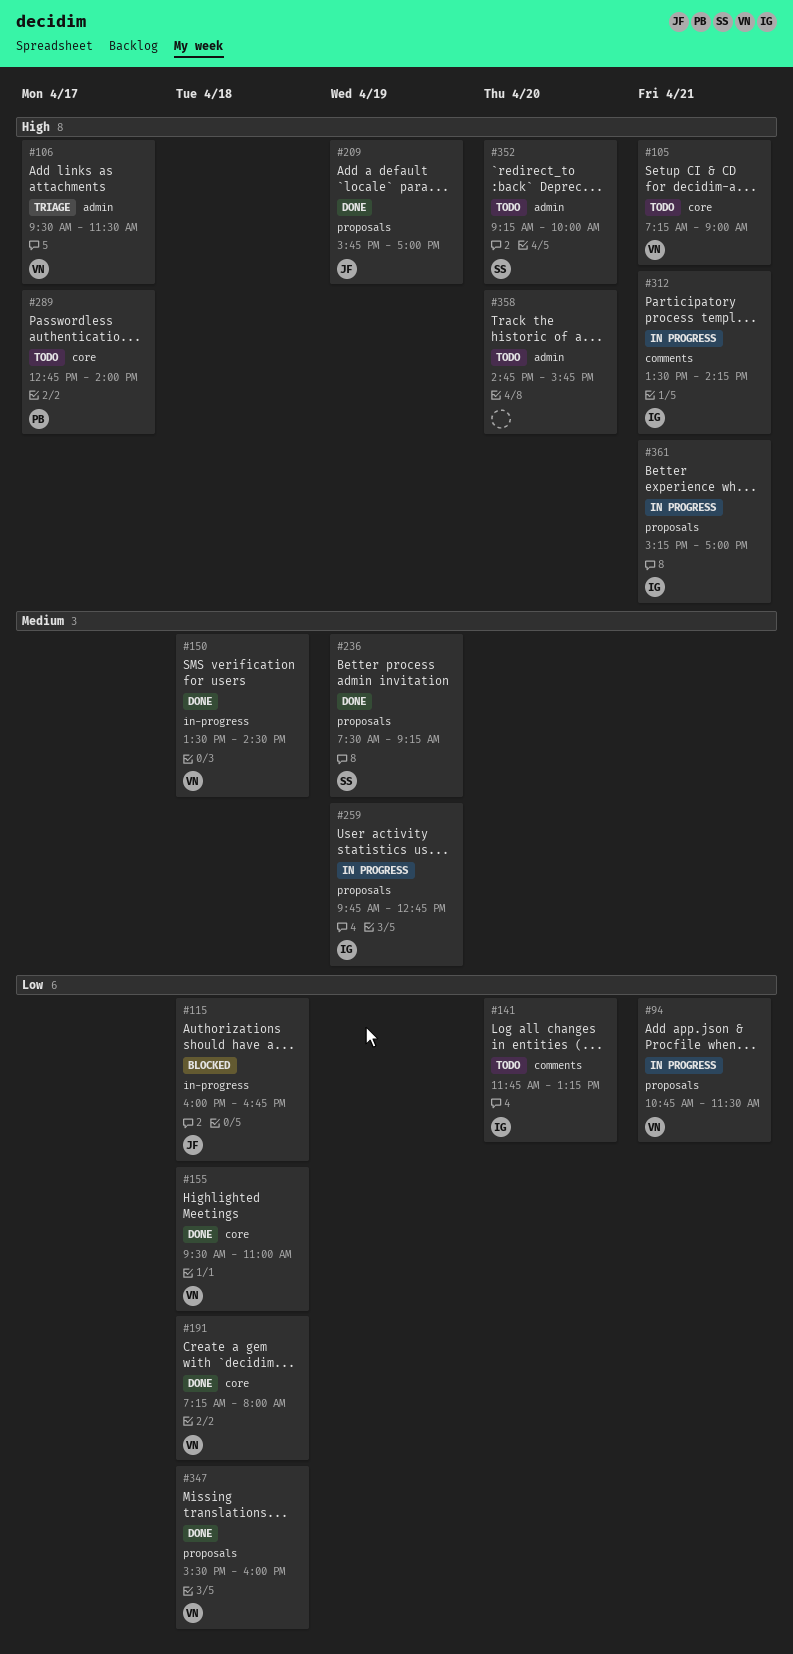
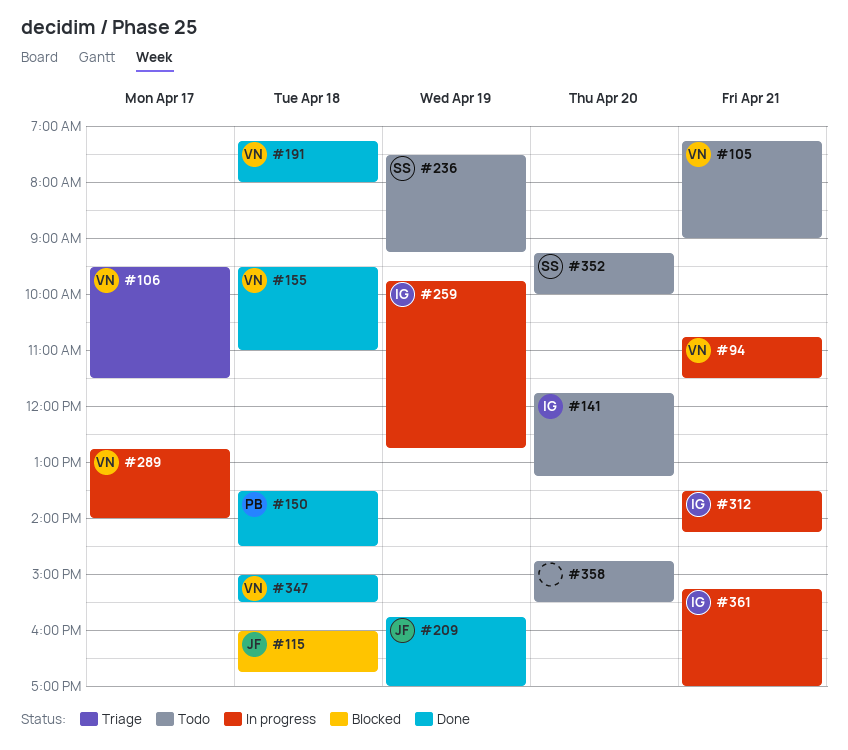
#150, owner: VN -> PB
#236, status: Done -> Todo
#289, status: Todo -> In progress
#289, owner: PB -> VN
#347, begins: 15:30 -> 15:00
#347, ends: 16:00 -> 15:30
#358, ends: 15:45 -> 15:30

